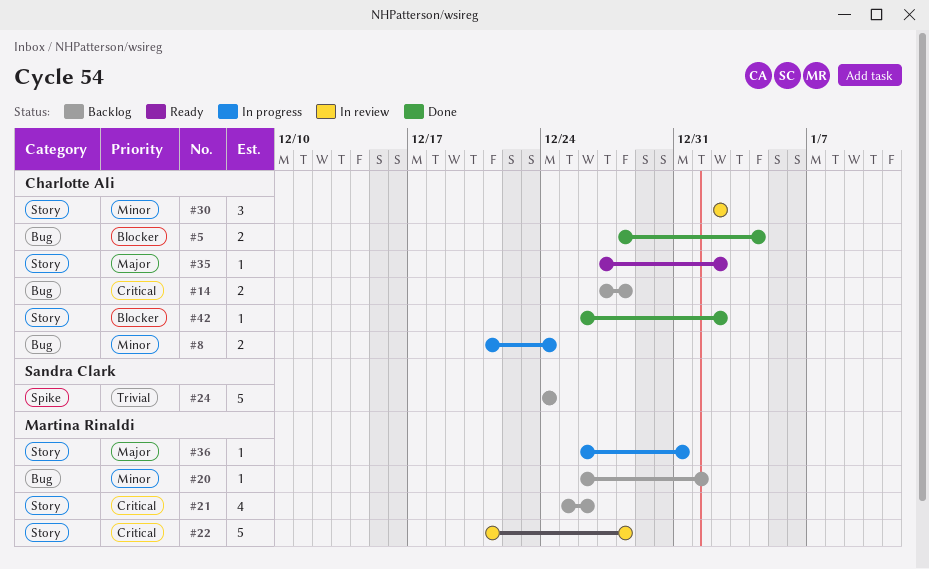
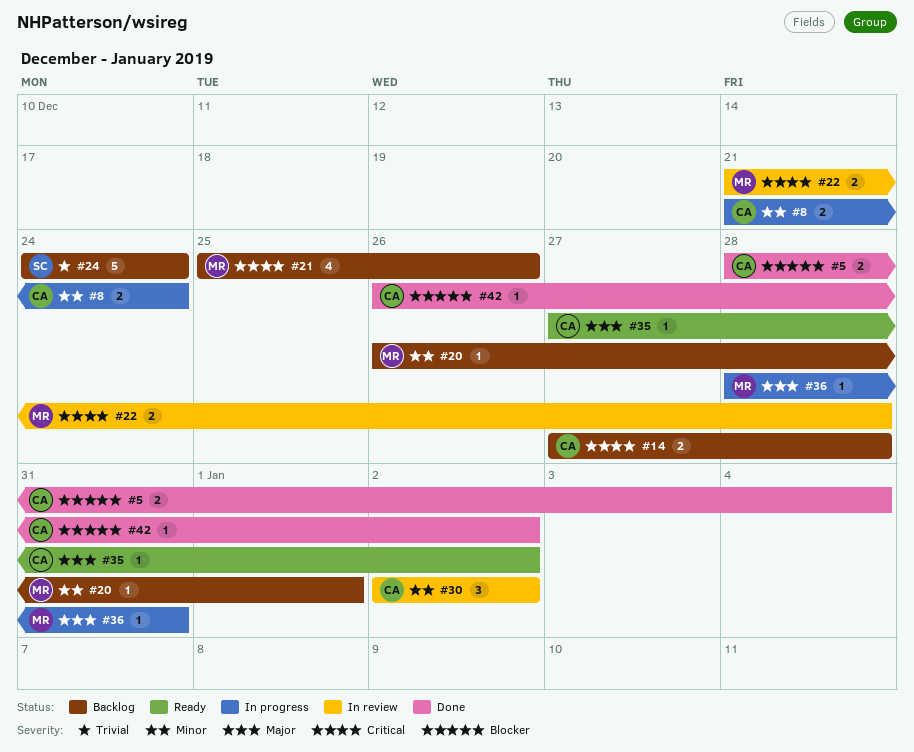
#22, estimate: 5 -> 2
#36, start: Dec 26 -> Dec 28

